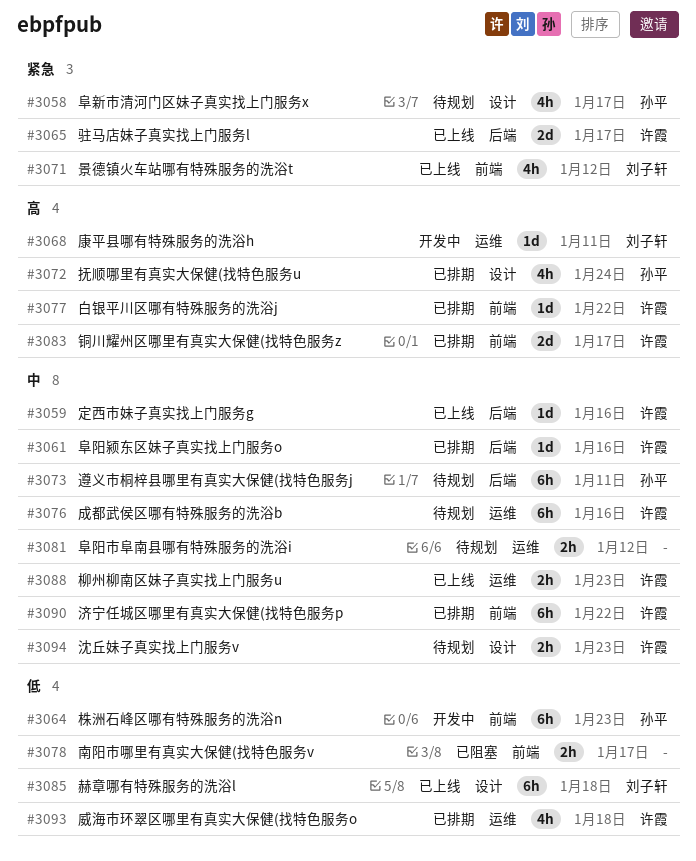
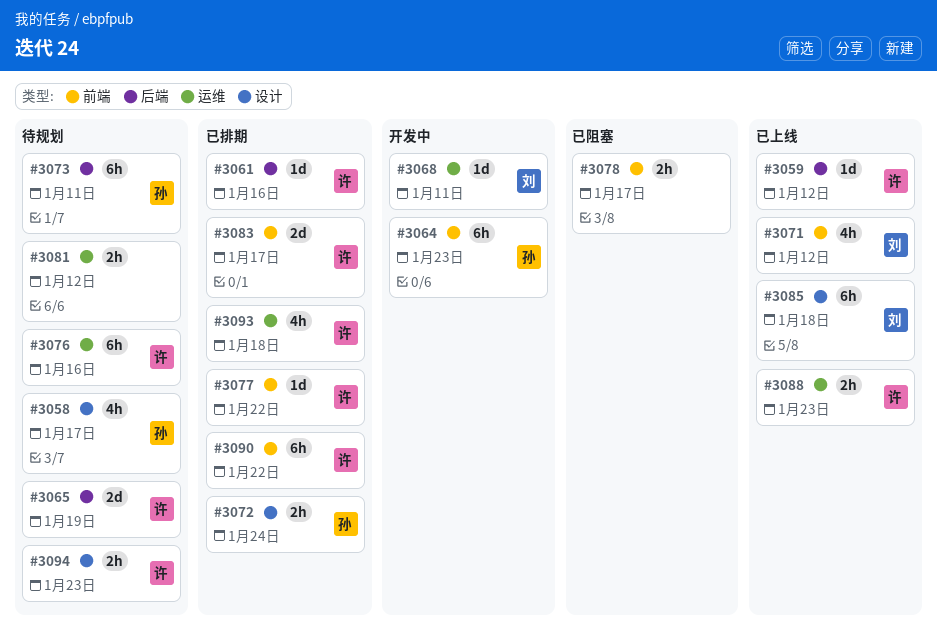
#3059, due: Jan 16 -> Jan 12
#3065, status: 已上线 -> 待规划
#3065, due: Jan 17 -> Jan 19
#3072, estimate: 4h -> 2h

